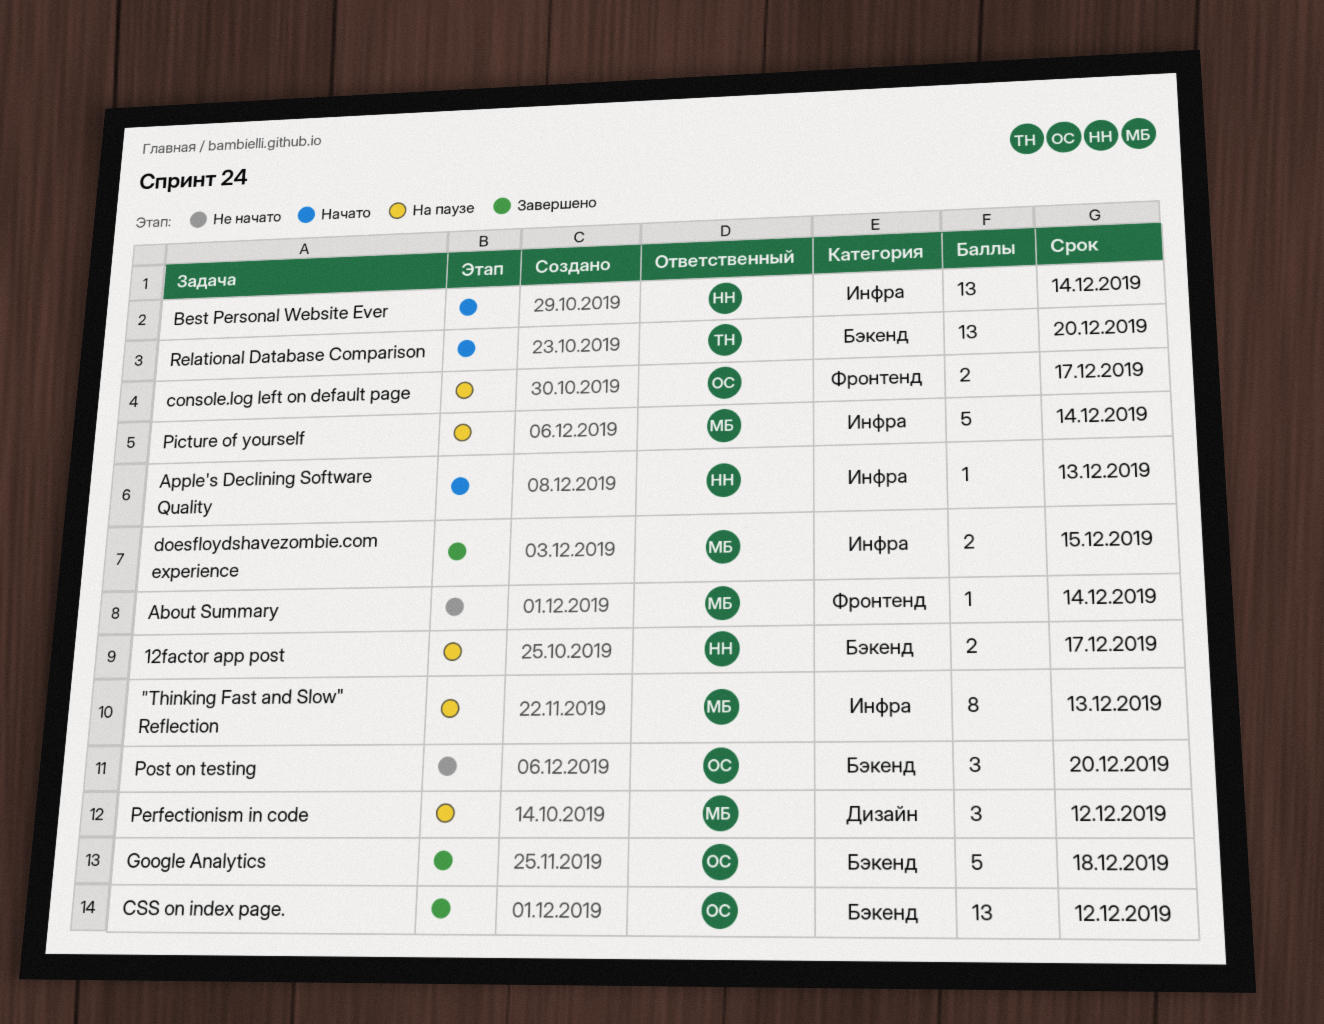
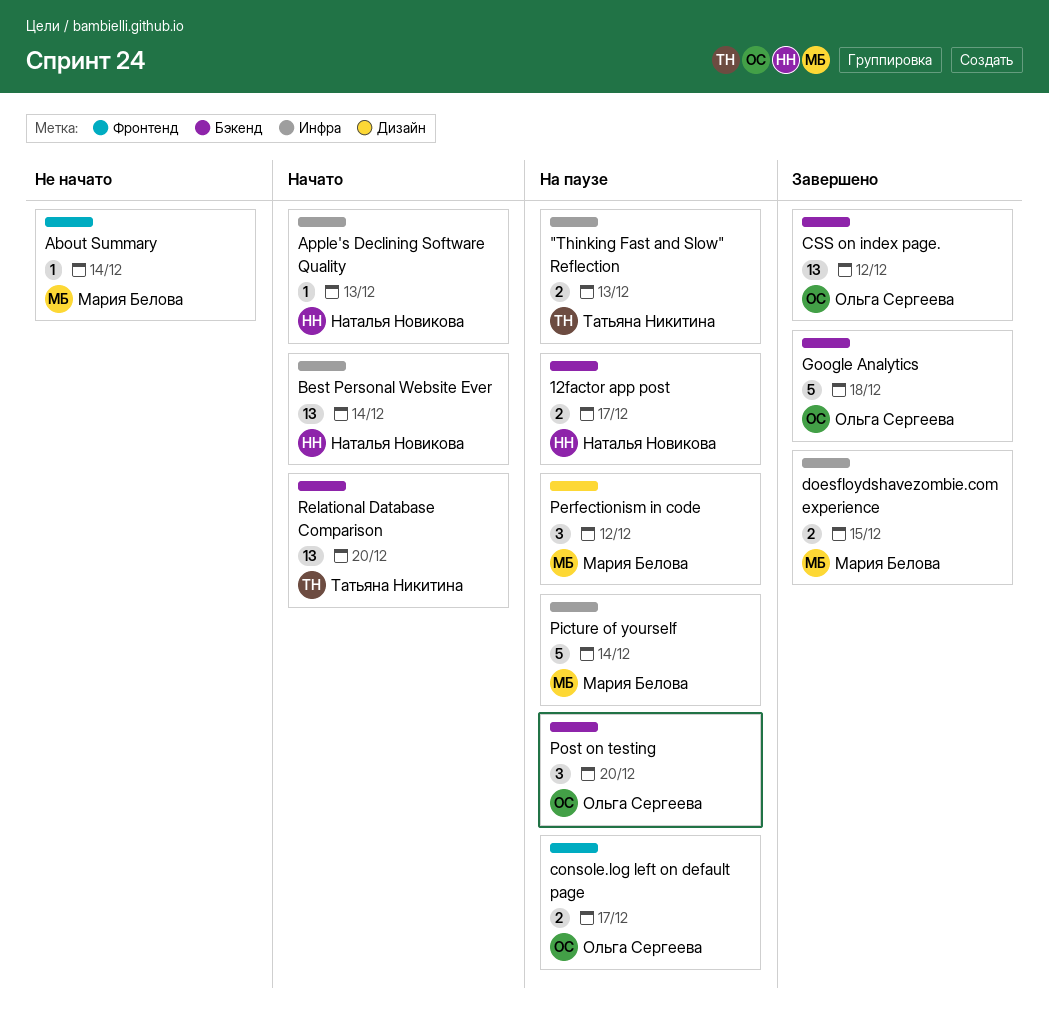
"Thinking Fast and Slow" Reflection, owner: Мария Белова -> Татьяна Никитина
"Thinking Fast and Slow" Reflection, estimate: 8 -> 2
Post on testing, status: Не начато -> На паузе

